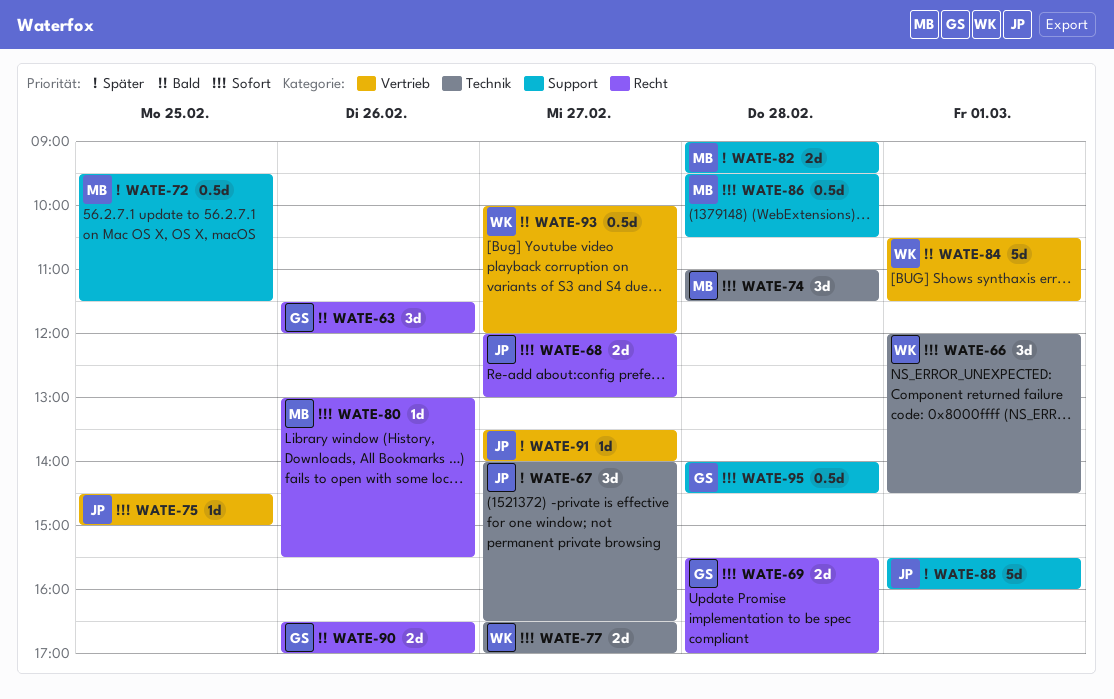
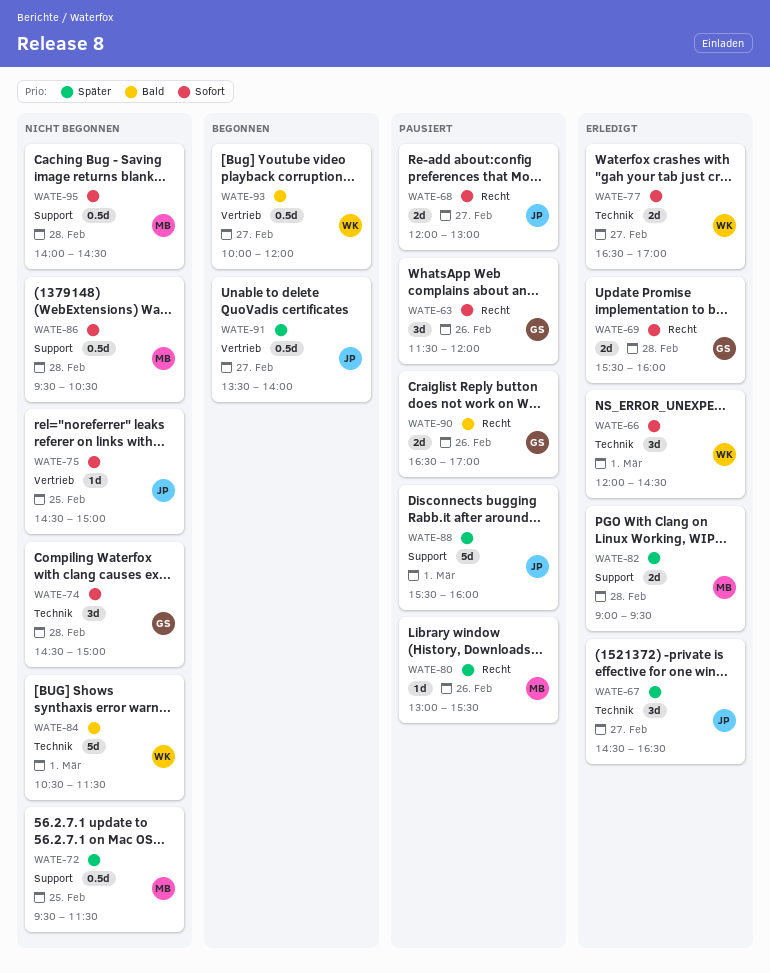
WATE-63, priority: Bald -> Sofort
WATE-67, begins: 14:00 -> 14:30
WATE-69, ends: 17:00 -> 16:00
WATE-74, owner: MB -> GS
WATE-74, begins: 11:00 -> 14:30
WATE-74, ends: 11:30 -> 15:00
WATE-80, priority: Sofort -> Später
WATE-84, label: Vertrieb -> Technik
WATE-91, estimate: 1d -> 0.5d
WATE-95, owner: GS -> MB

